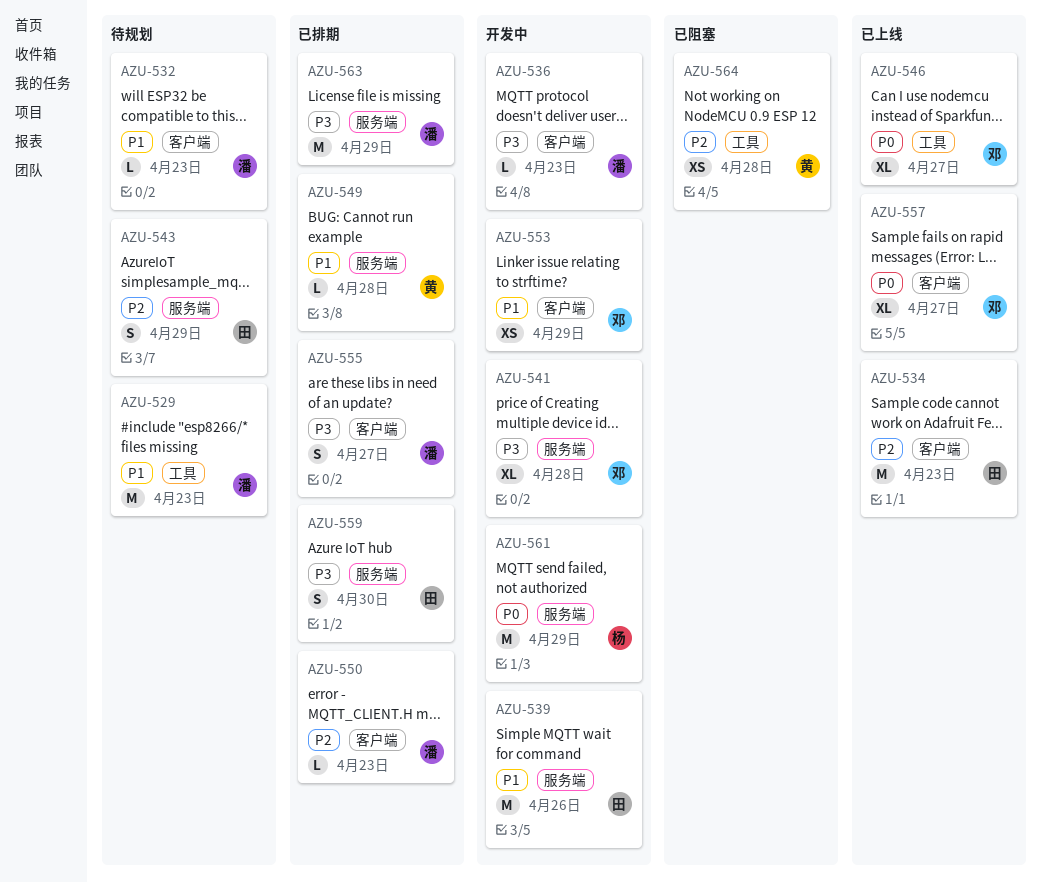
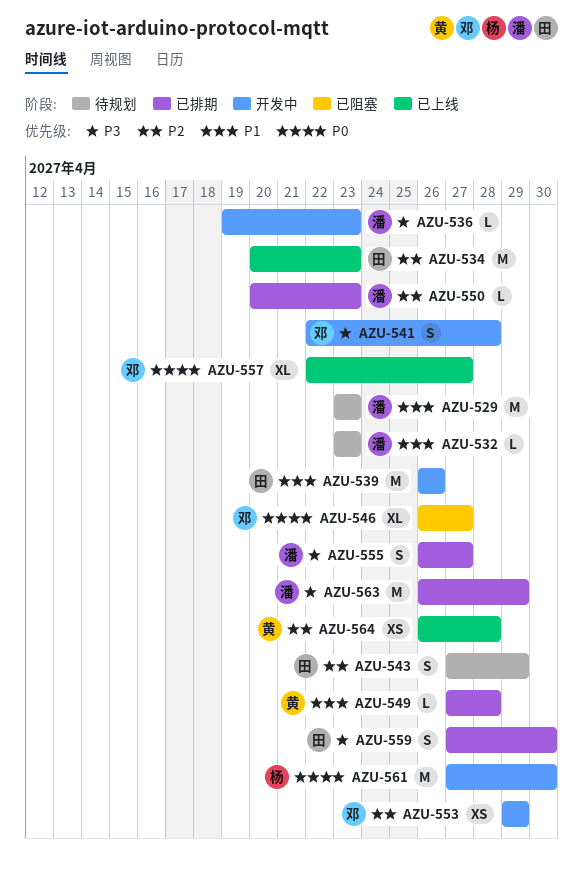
AZU-541, estimate: XL -> S
AZU-546, status: 已上线 -> 已阻塞
AZU-553, priority: P1 -> P2
AZU-561, due: Apr 29 -> Apr 30
AZU-564, status: 已阻塞 -> 已上线

